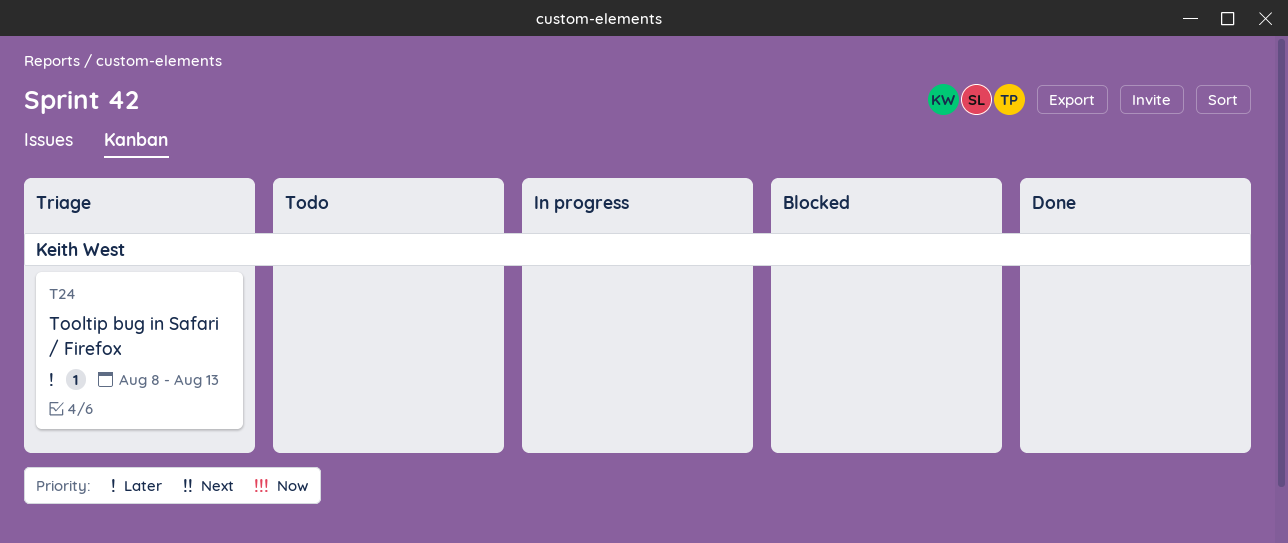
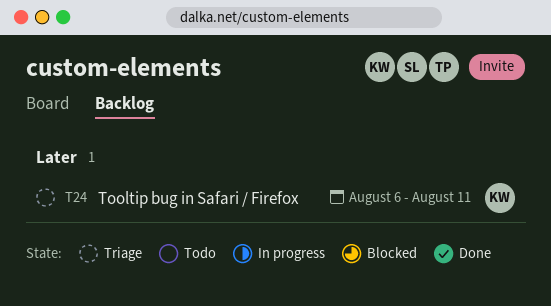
T24, start: Aug 8 -> Aug 6
T24, due: Aug 13 -> Aug 11

